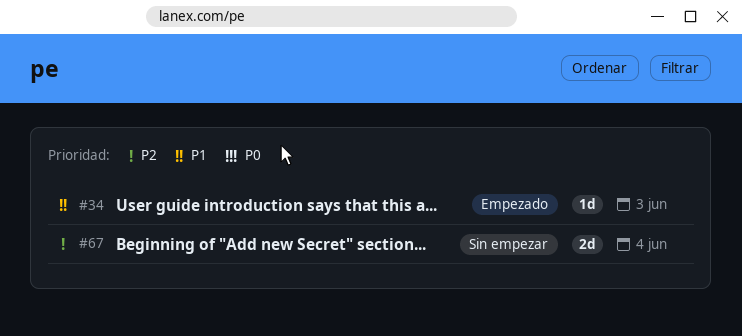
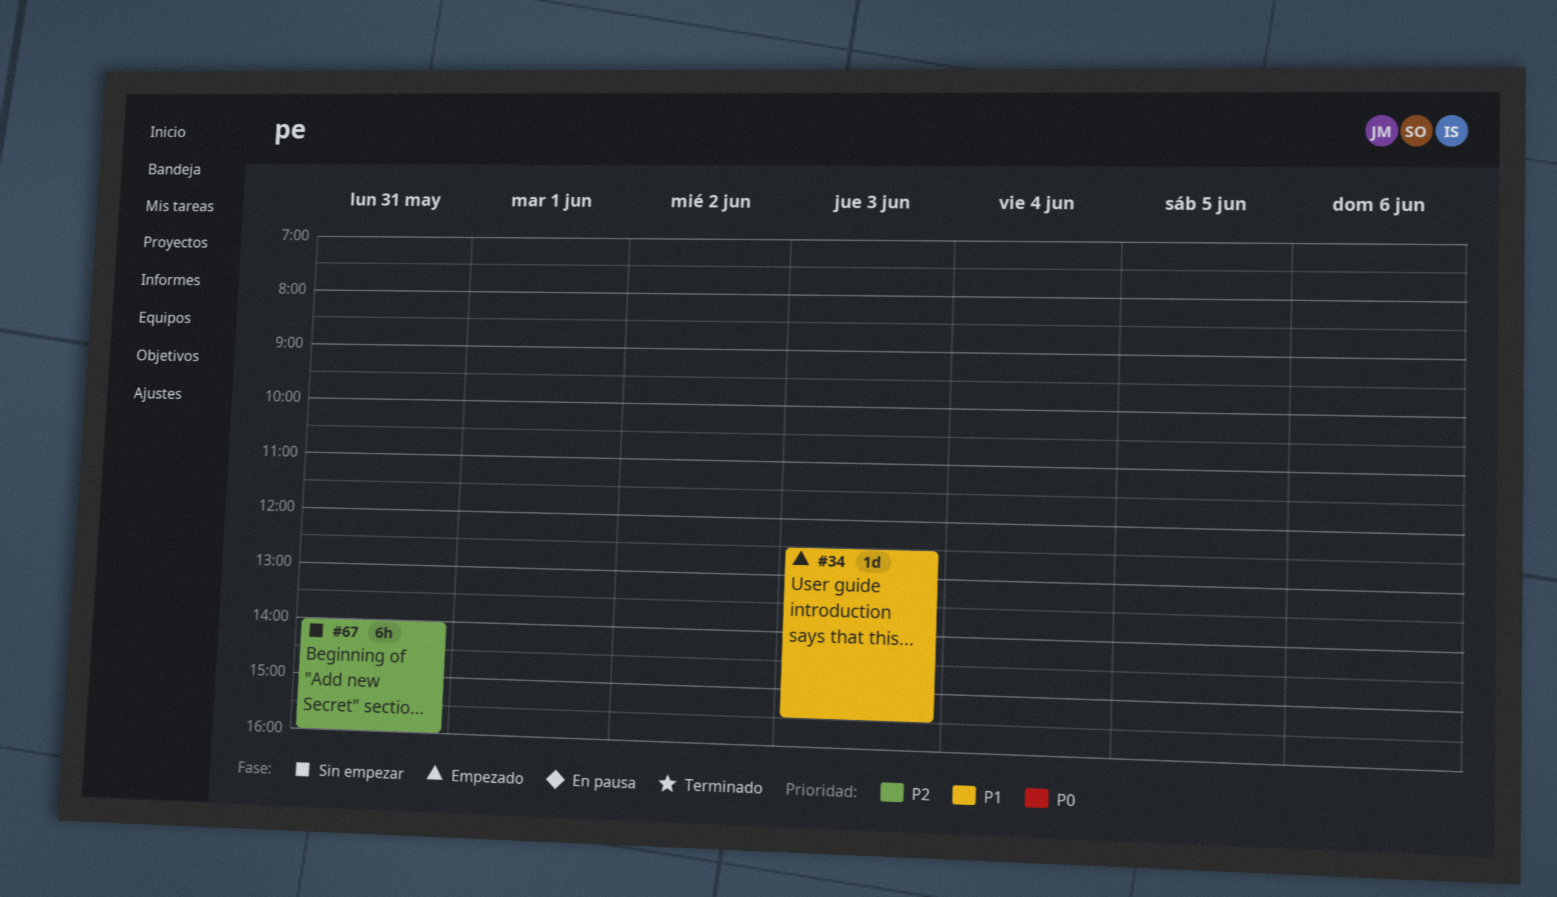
#67, estimate: 2d -> 6h
#67, day: Jun 4 -> May 31

